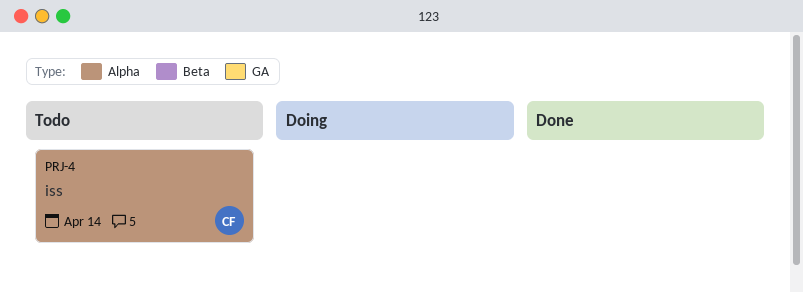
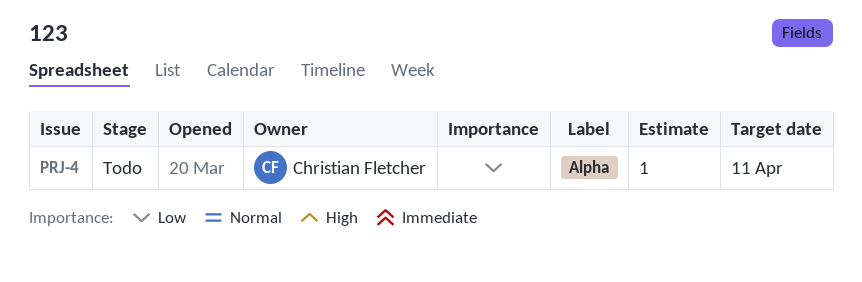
PRJ-4, due: Apr 14 -> Apr 11

